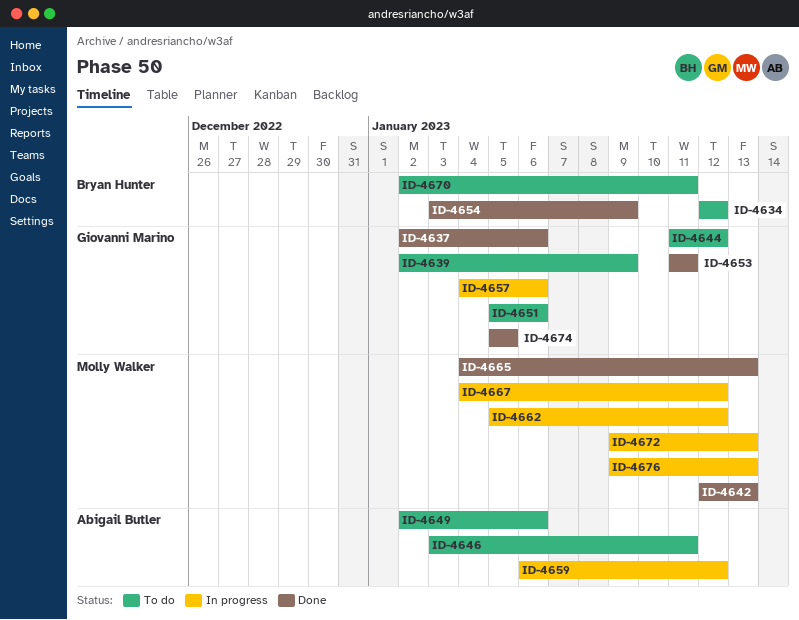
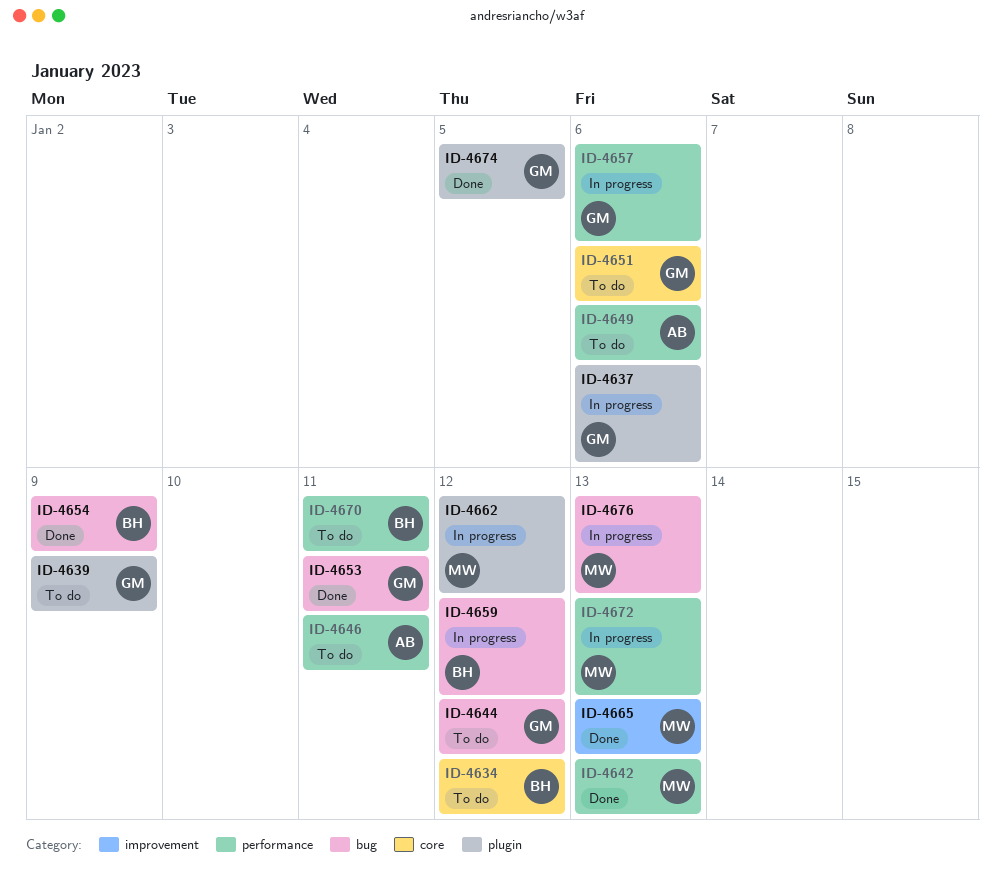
ID-4637, status: Done -> In progress
ID-4659, owner: Abigail Butler -> Bryan Hunter
ID-4667: present -> none

